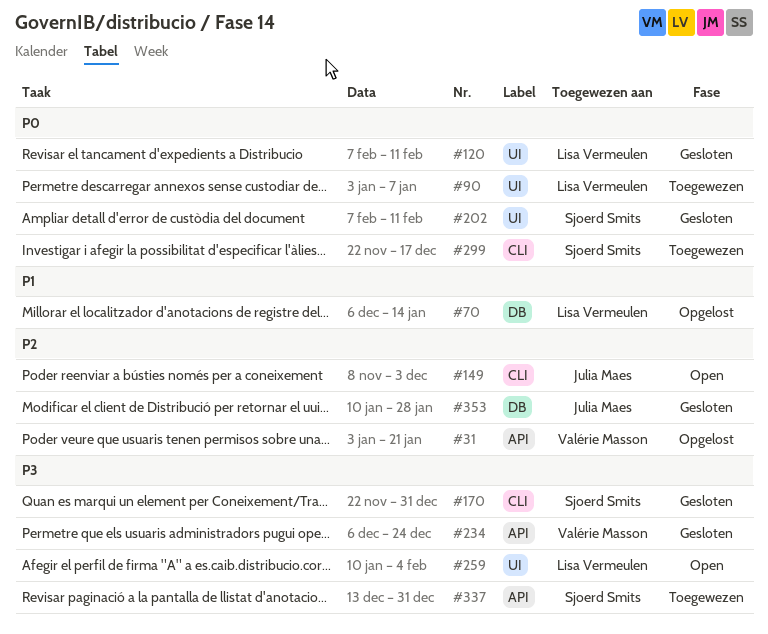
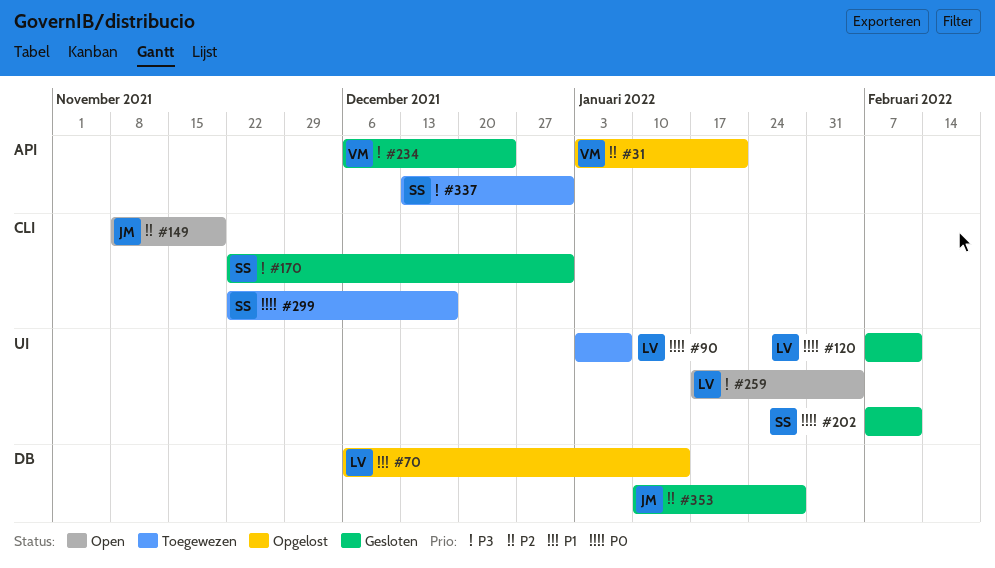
#149, due: Dec 3 -> Nov 19
#259, start: Jan 10 -> Jan 17

